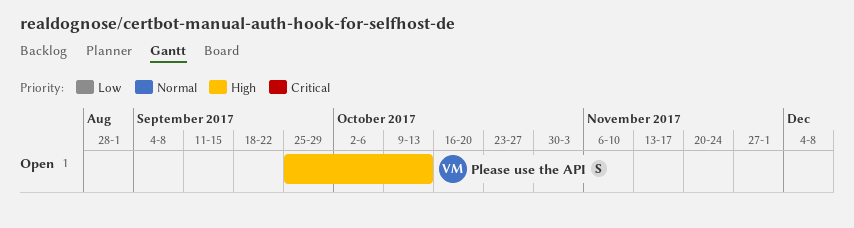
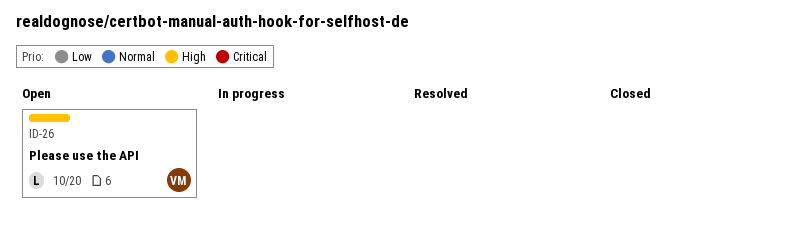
Please use the API, estimate: S -> L
Please use the API, due: Oct 13 -> Oct 20

